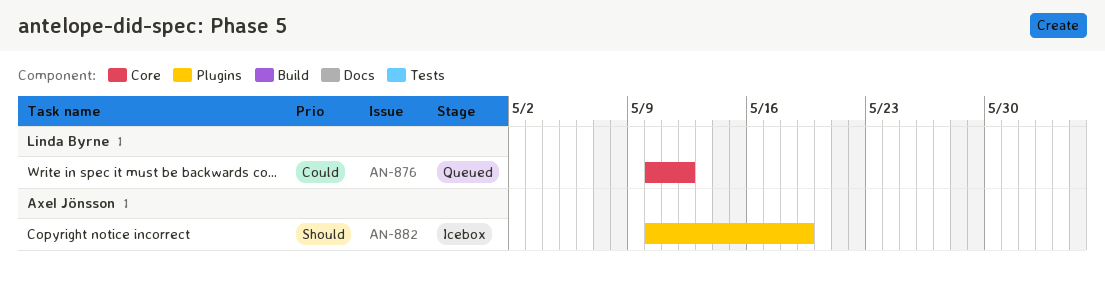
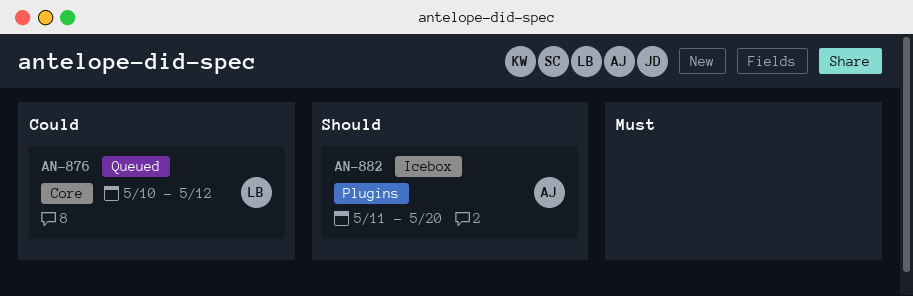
AN-882, start: May 10 -> May 11
AN-882, due: May 19 -> May 20

